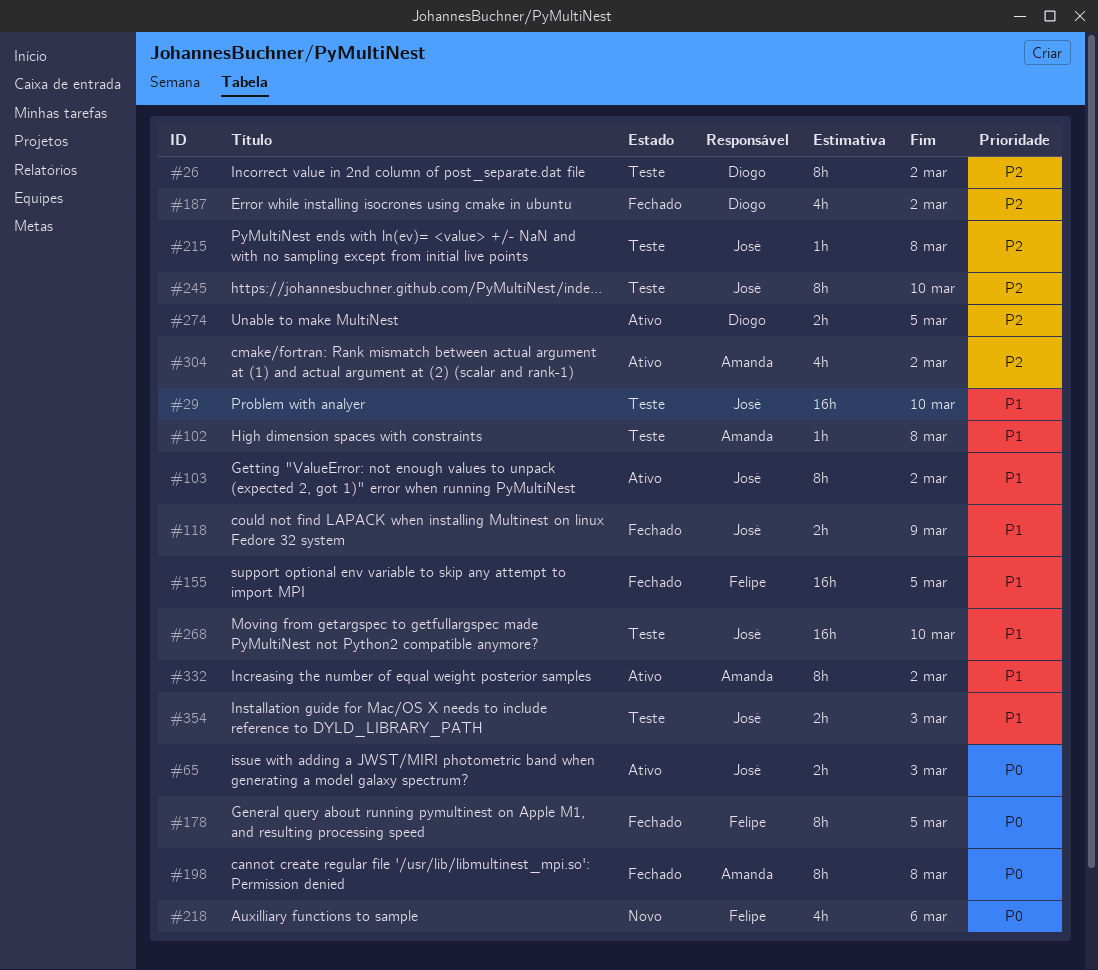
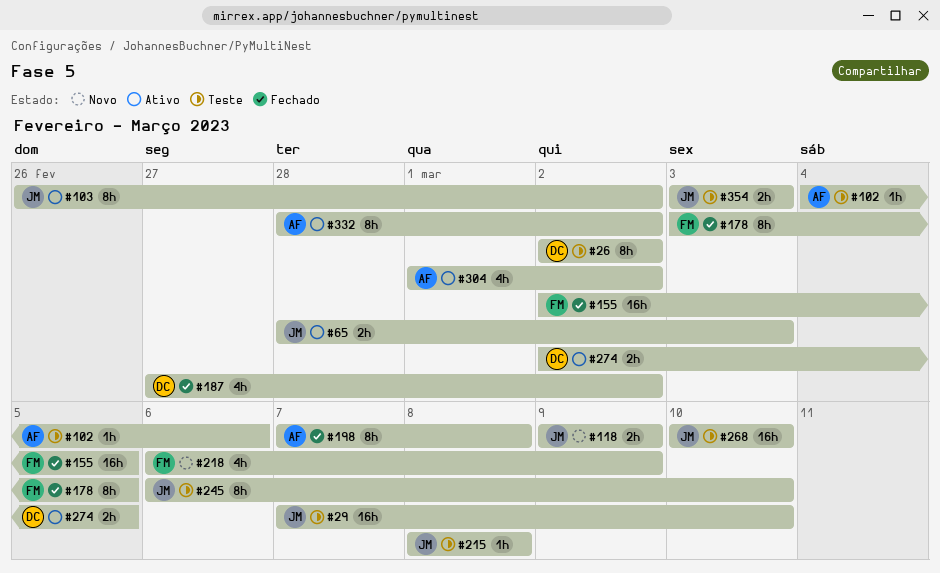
#102, due: Mar 8 -> Mar 6
#118, status: Fechado -> Novo
#218, due: Mar 6 -> Mar 9

